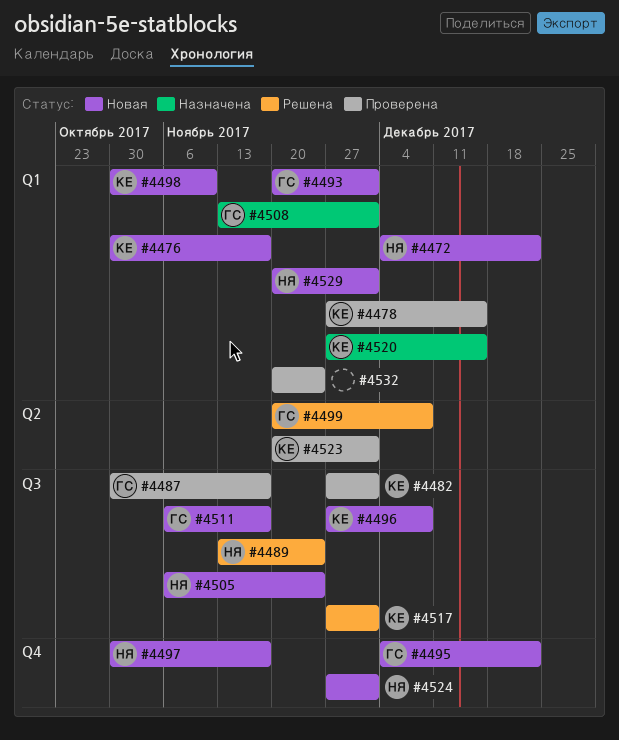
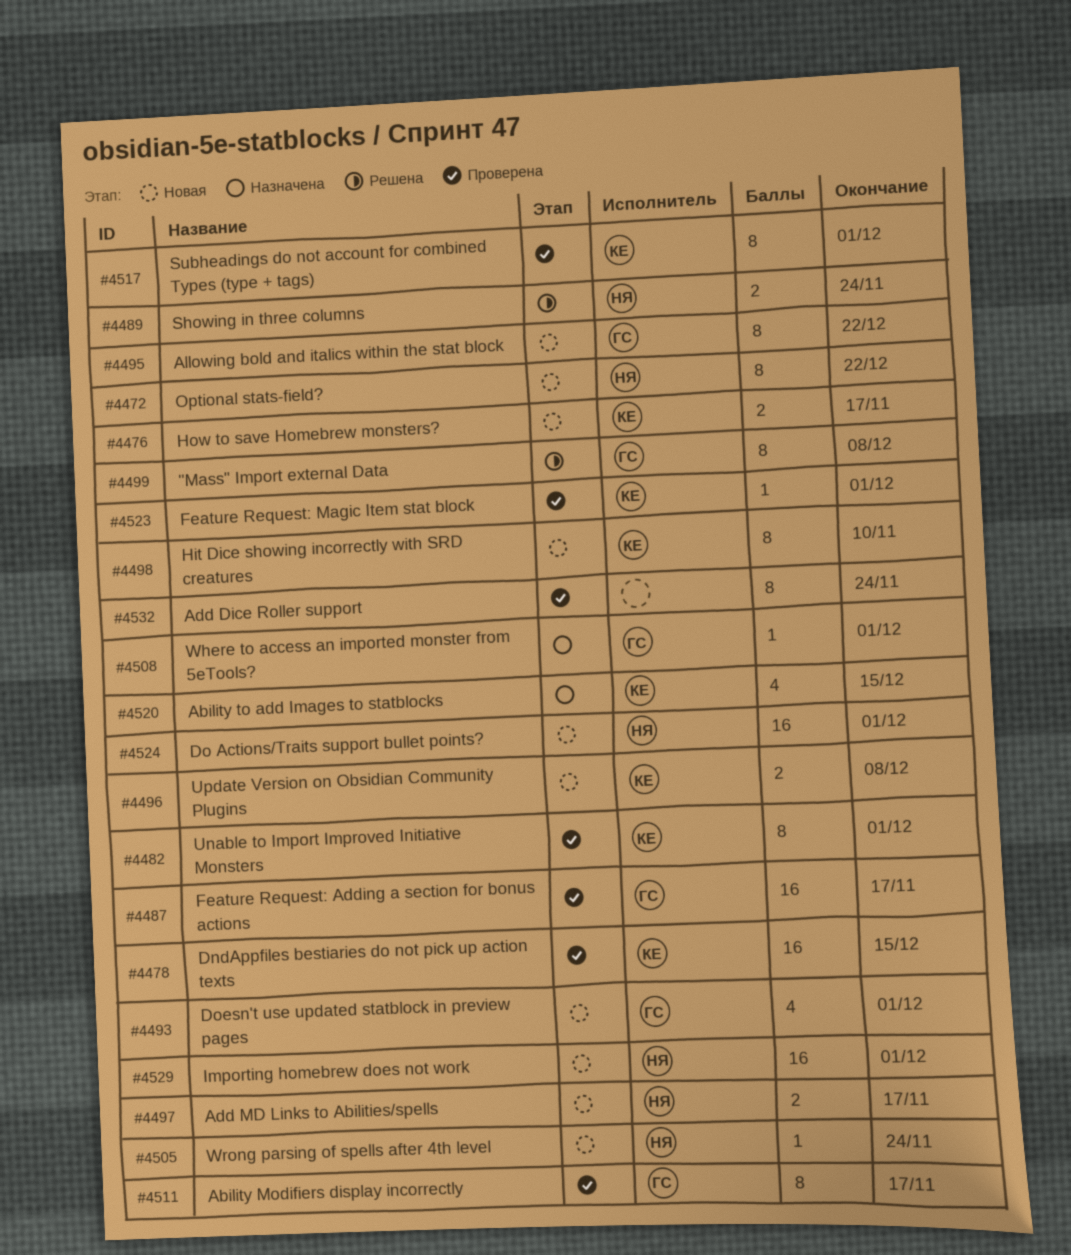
#4511, status: Новая -> Проверена
#4517, status: Решена -> Проверена

